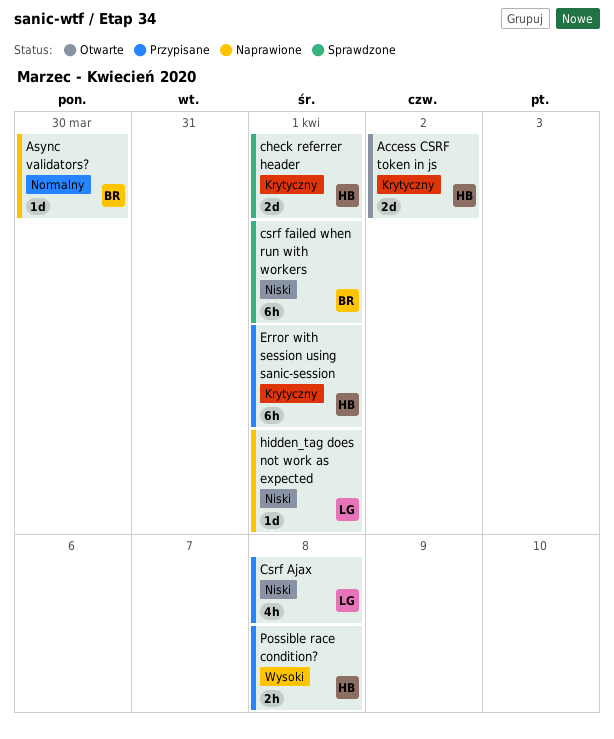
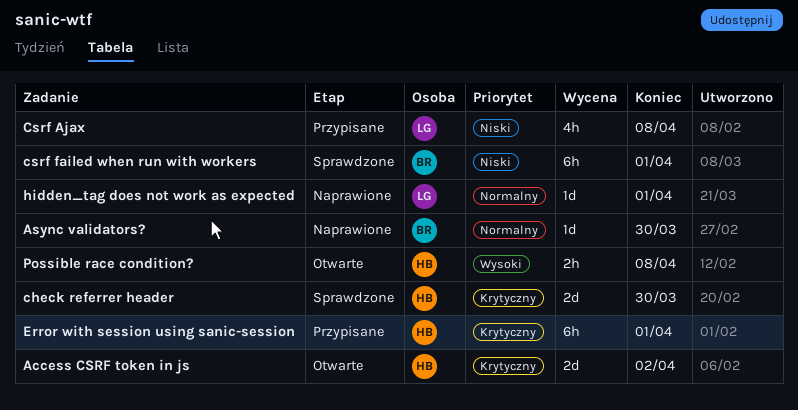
check referrer header, due: Apr 1 -> Mar 30
hidden_tag does not work as expected, priority: Niski -> Normalny
Possible race condition?, status: Przypisane -> Otwarte

